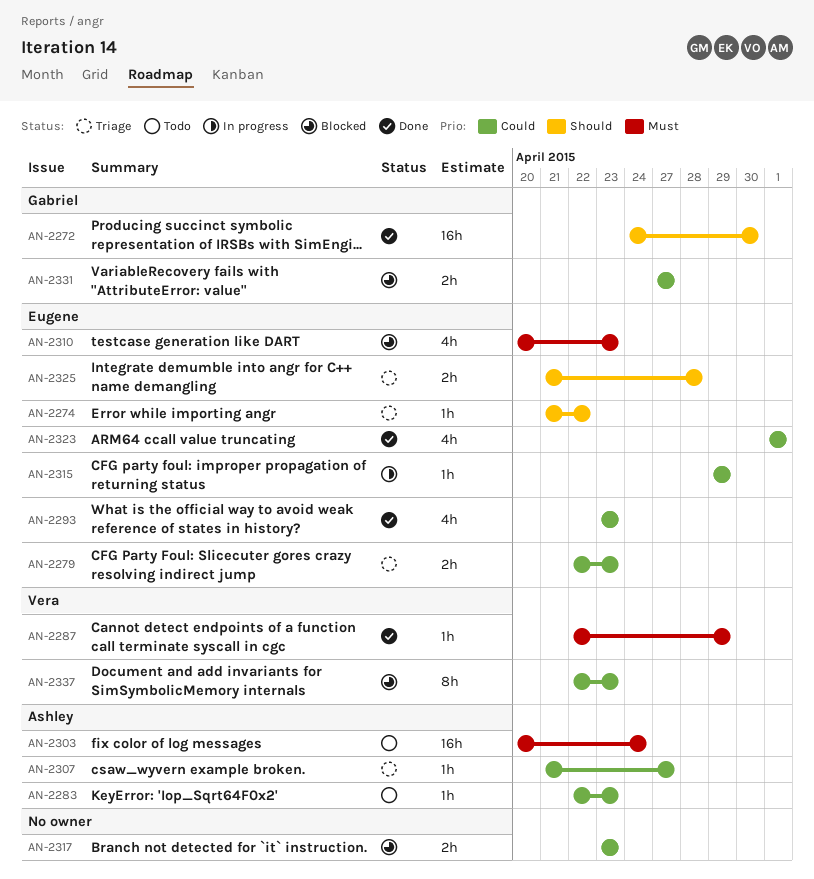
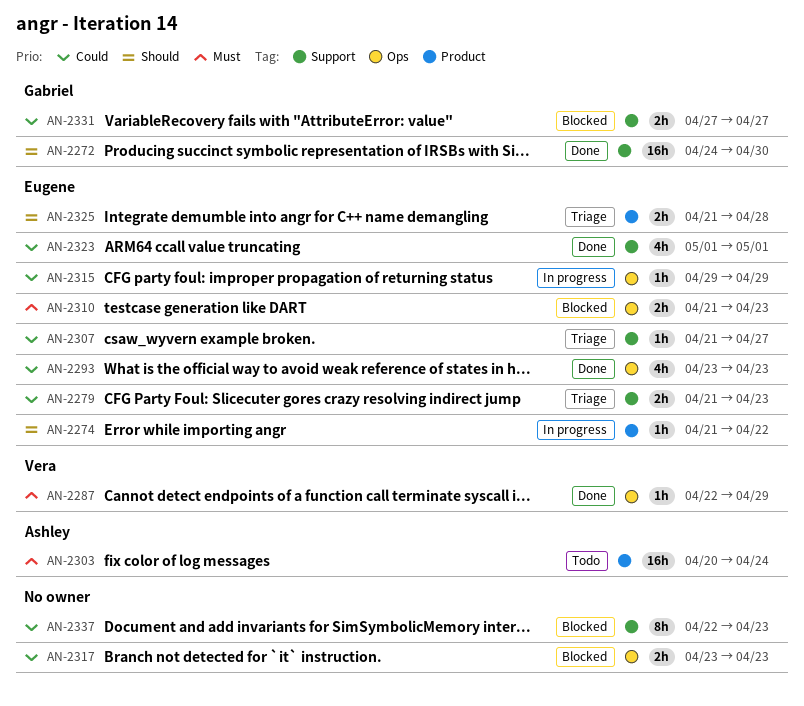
AN-2274, status: Triage -> In progress
AN-2279, start: Apr 22 -> Apr 21
AN-2283: present -> none
AN-2307, owner: Ashley -> Eugene
AN-2310, estimate: 4h -> 2h
AN-2310, start: Apr 20 -> Apr 21
AN-2337, owner: Vera -> none

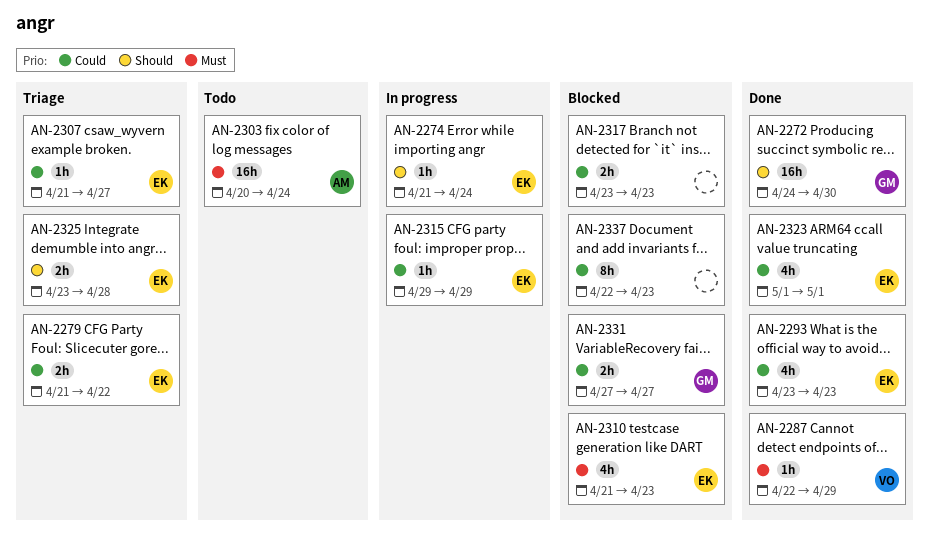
AN-2274, due: Apr 22 -> Apr 24
AN-2279, due: Apr 23 -> Apr 22
AN-2310, estimate: 2h -> 4h
AN-2325, start: Apr 21 -> Apr 23

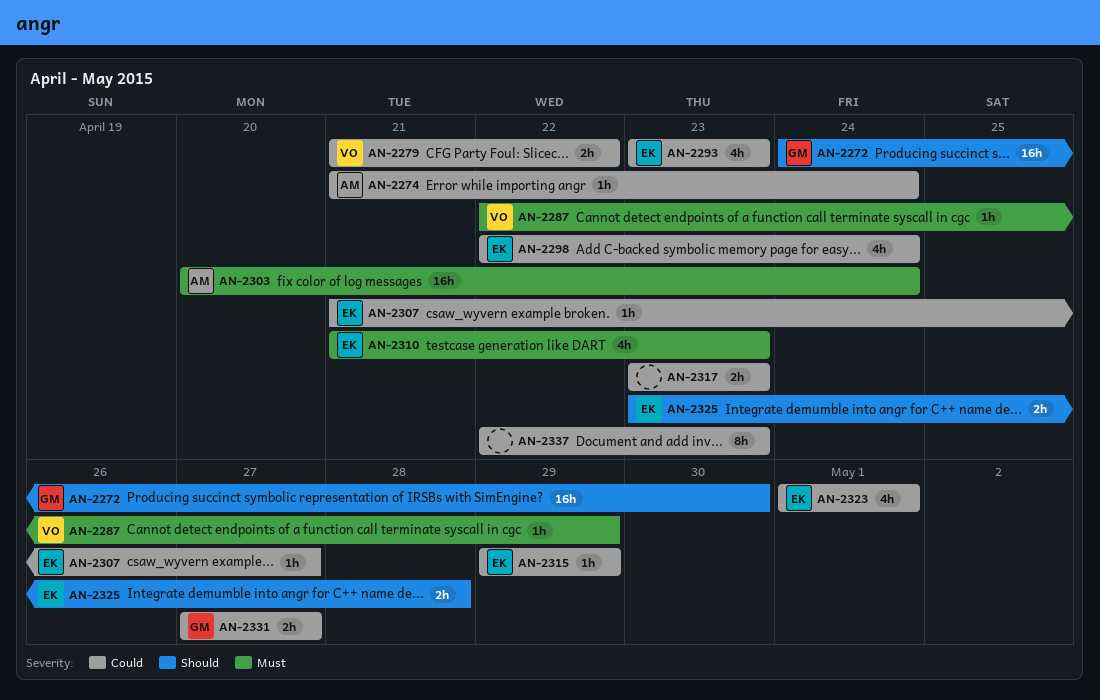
AN-2274, owner: EK -> AM
AN-2274, priority: Should -> Could
AN-2279, owner: EK -> VO
AN-2298: none -> present

